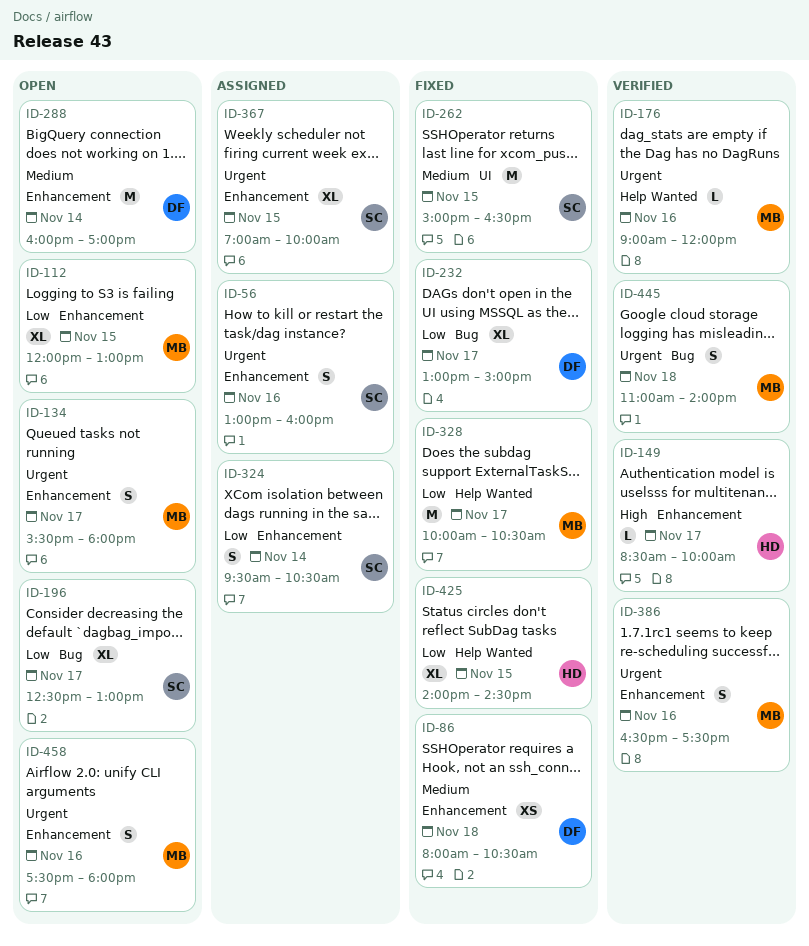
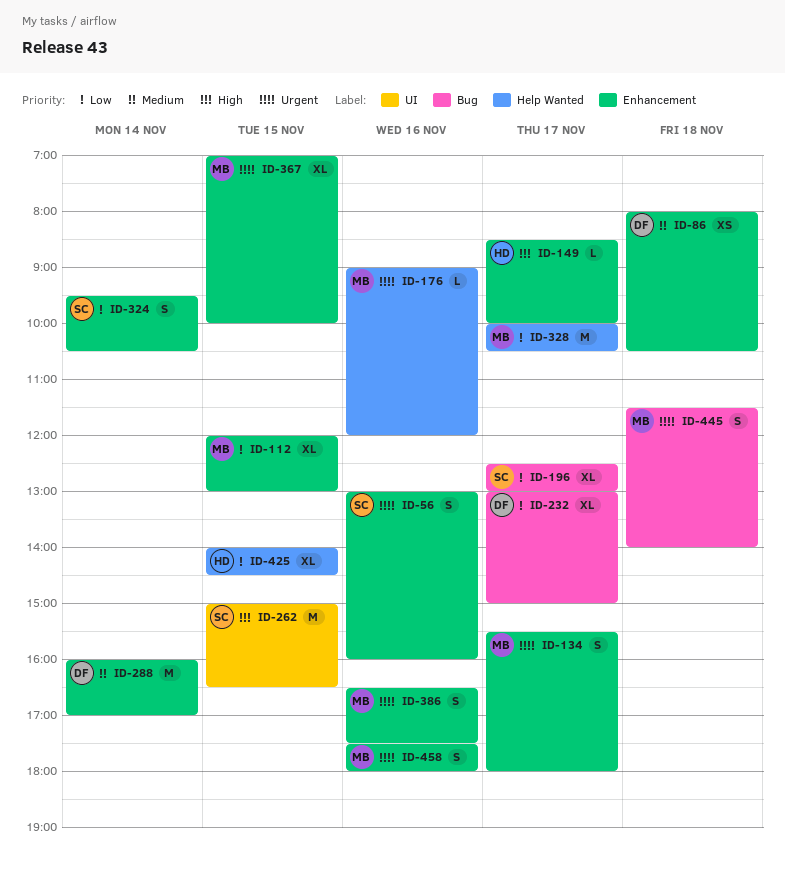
ID-262, priority: Medium -> High
ID-367, owner: SC -> MB
ID-445, begins: 11:00 -> 11:30

